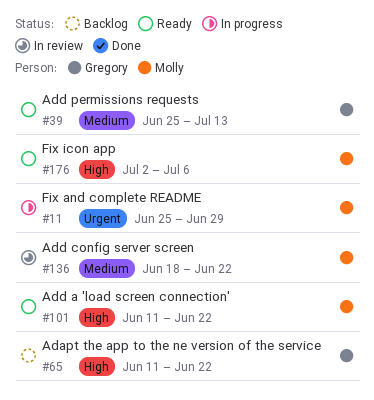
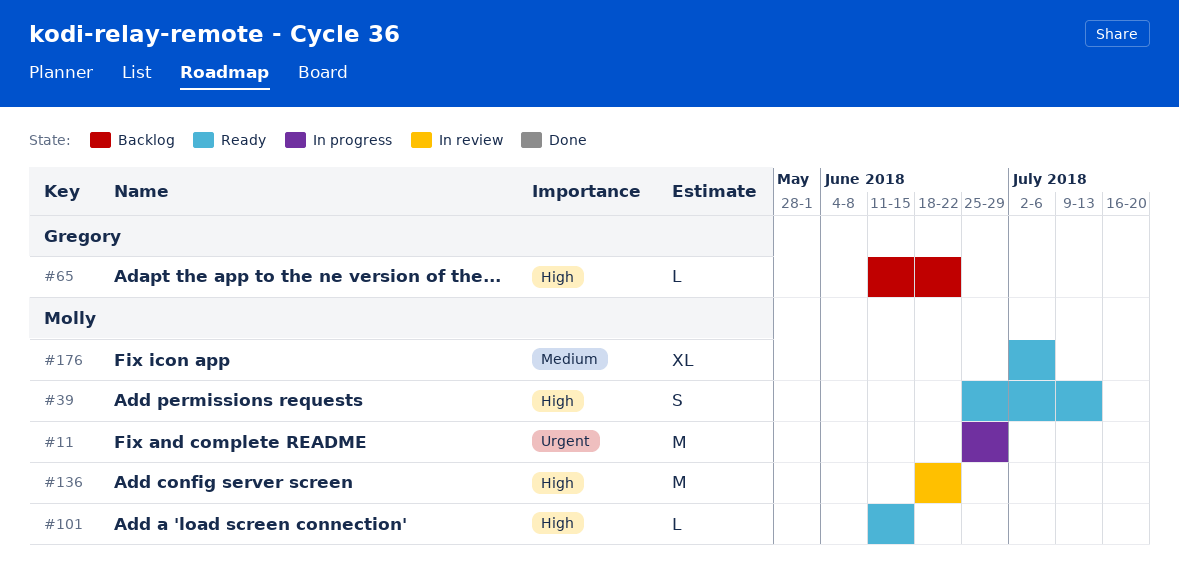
#39, owner: Gregory -> Molly
#39, priority: Medium -> High
#101, due: Jun 22 -> Jun 15
#136, priority: Medium -> High
#176, priority: High -> Medium

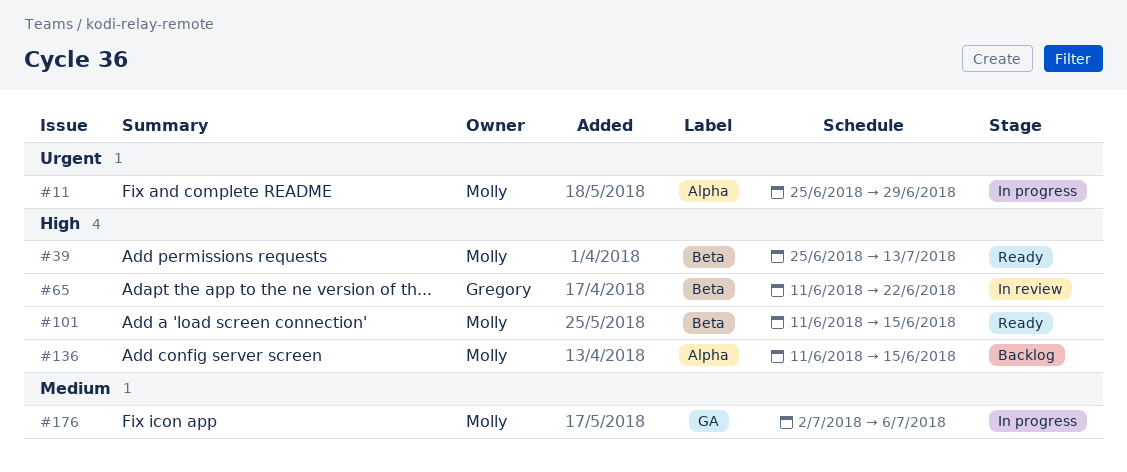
#65, status: Backlog -> In review
#136, status: In review -> Backlog
#136, start: Jun 18 -> Jun 11
#136, due: Jun 22 -> Jun 15
#176, status: Ready -> In progress

